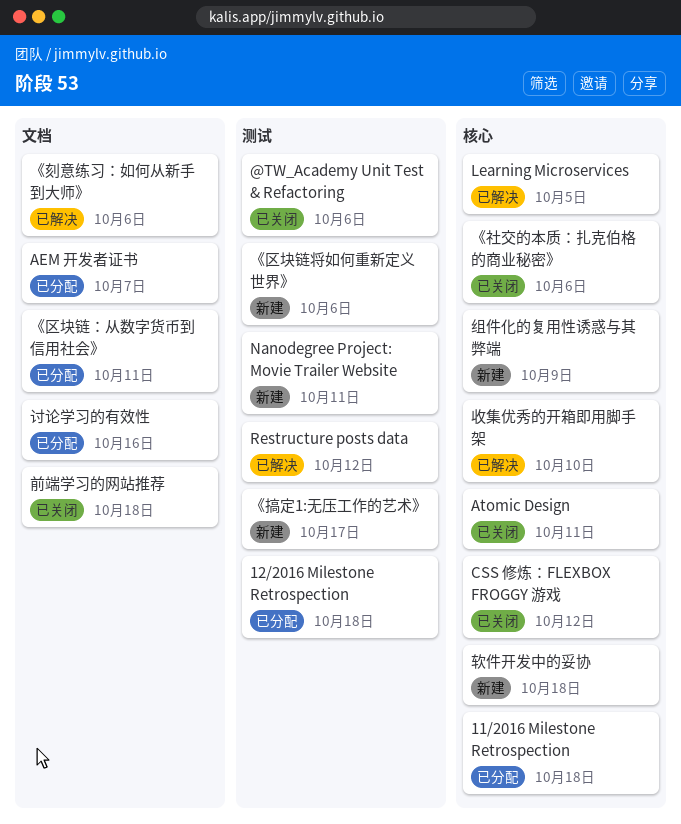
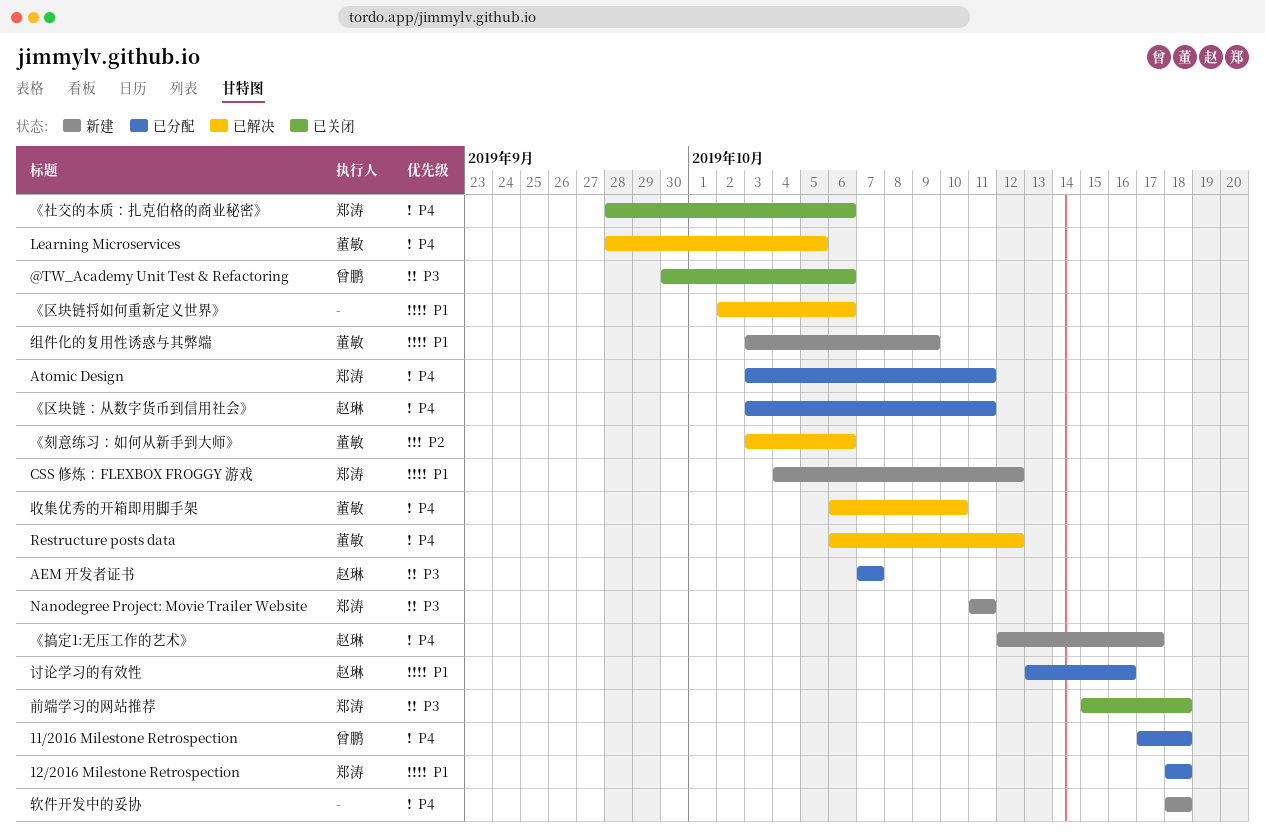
Atomic Design, status: 已关闭 -> 已分配
CSS 修炼：FLEXBOX FROGGY 游戏, status: 已关闭 -> 新建
《区块链将如何重新定义世界》, status: 新建 -> 已解决

